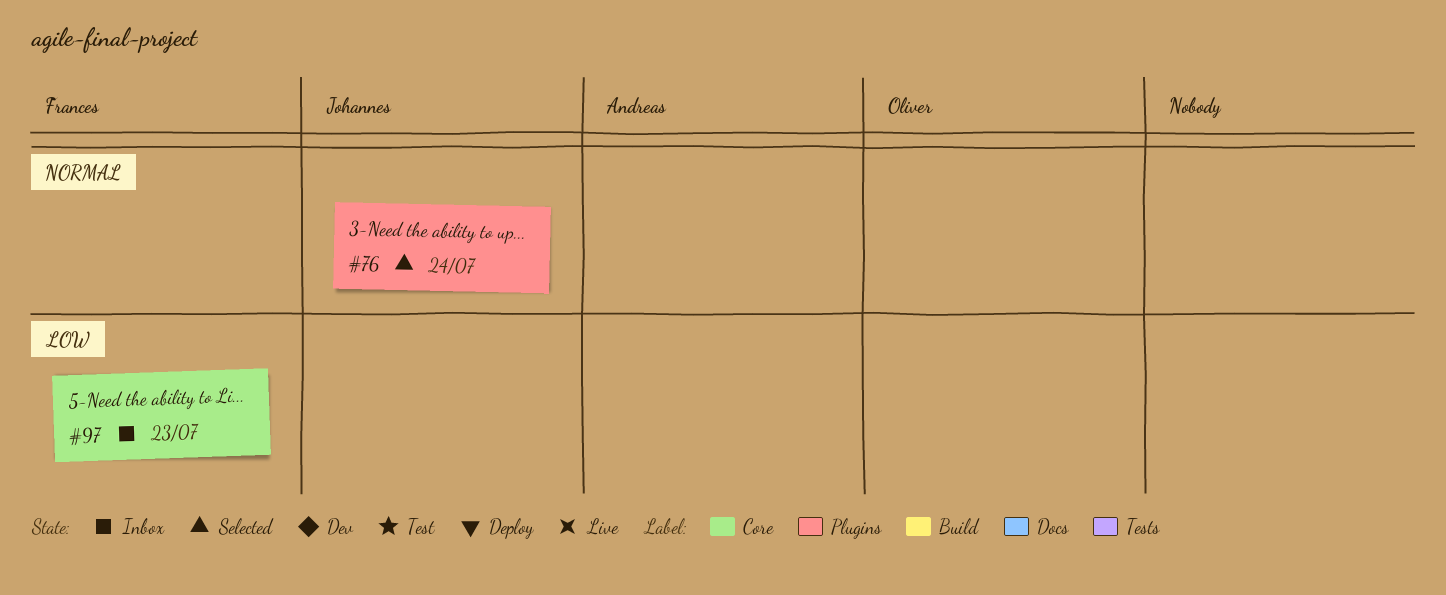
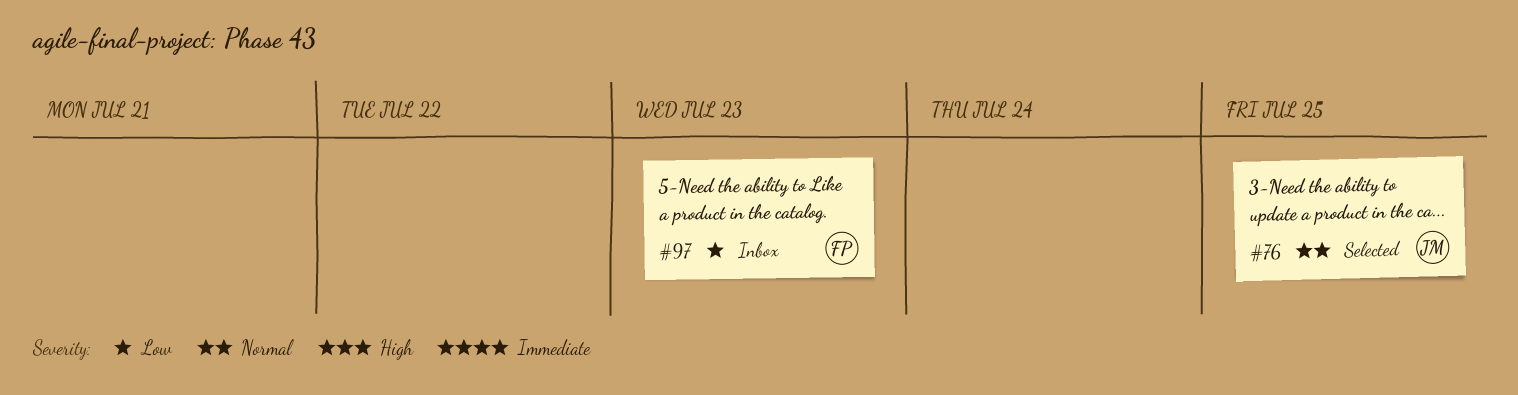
#76, day: Jul 24 -> Jul 25

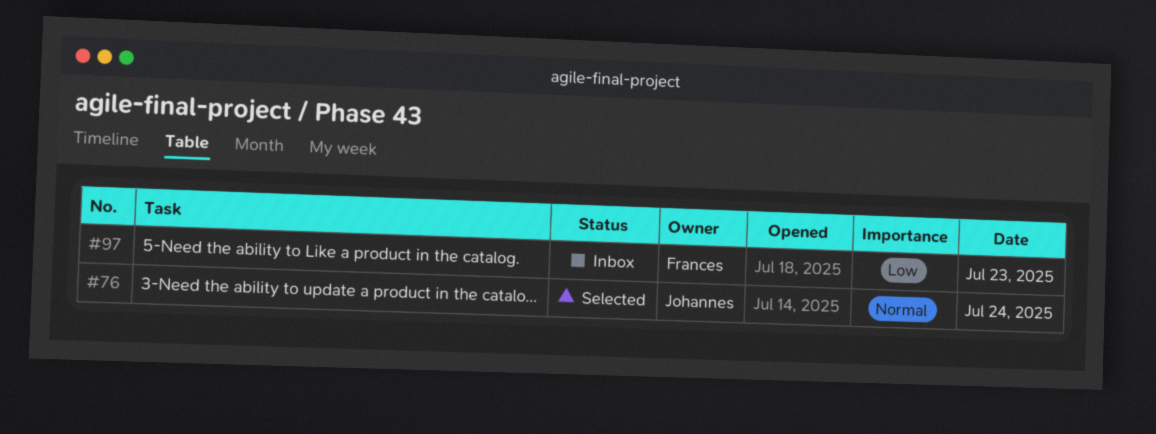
#76, day: Jul 25 -> Jul 24

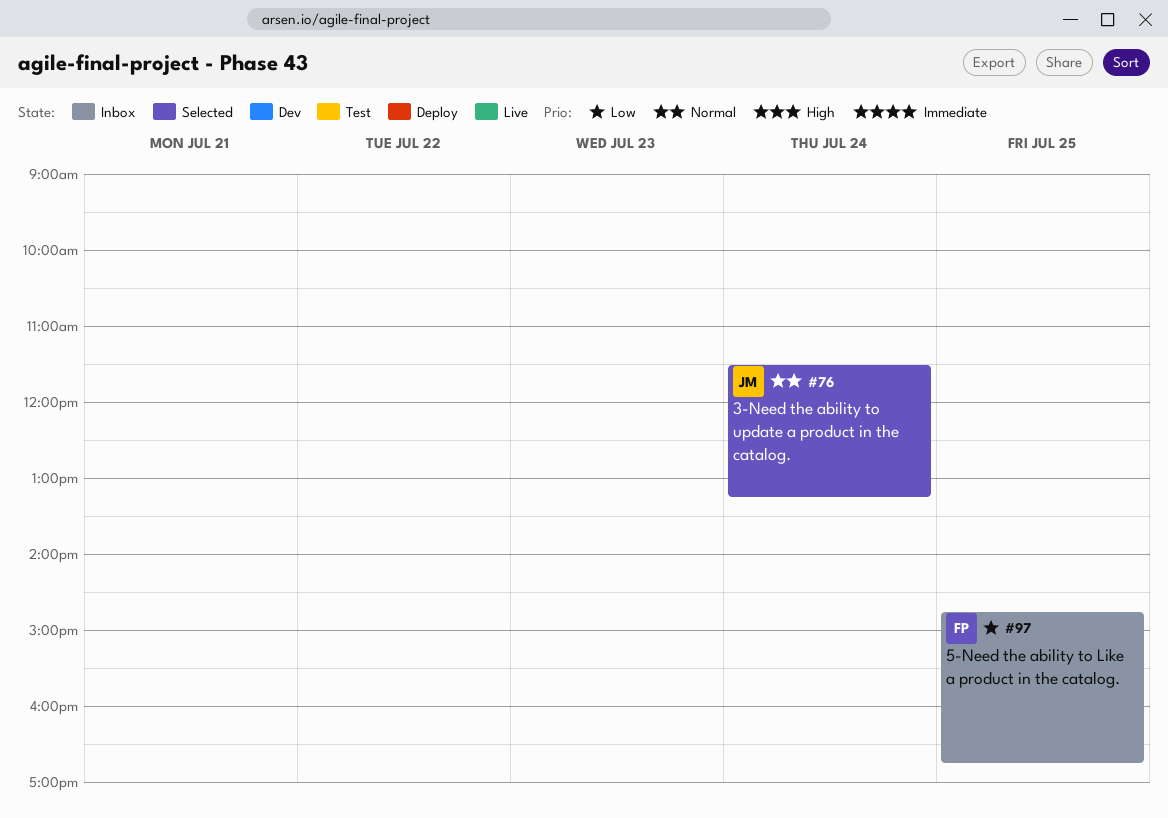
#97, day: Jul 23 -> Jul 25

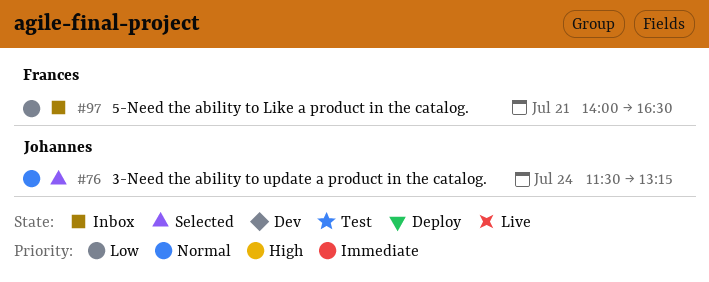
#97, day: Jul 25 -> Jul 21
#97, begins: 14:45 -> 14:00
#97, ends: 16:45 -> 16:30

